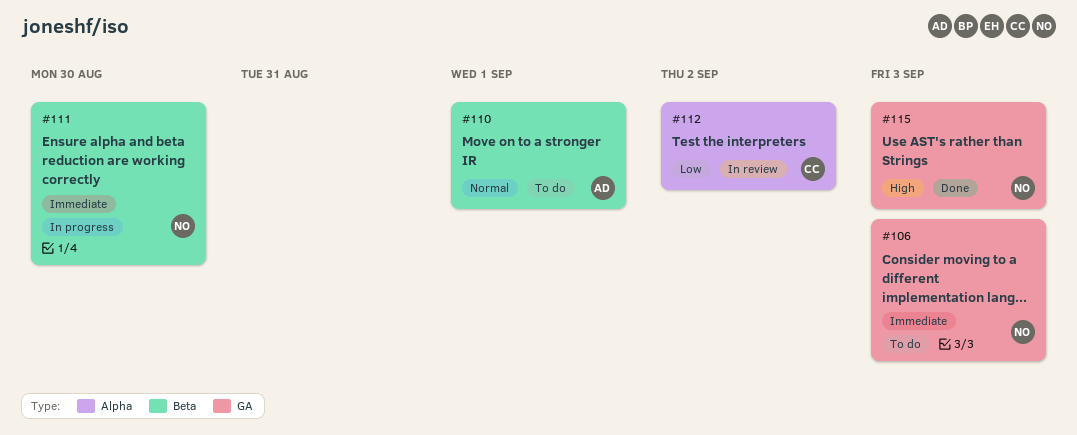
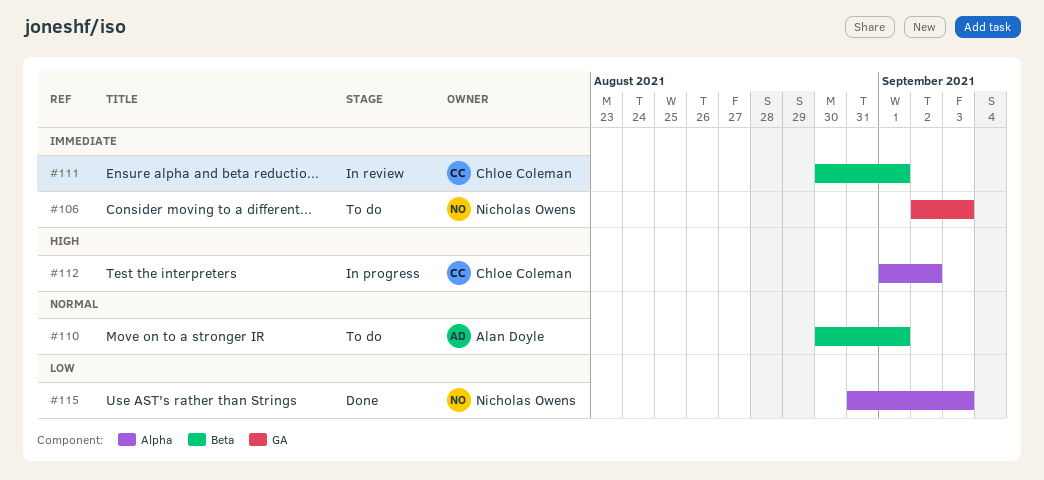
#111, status: In progress -> In review
#111, owner: Nicholas Owens -> Chloe Coleman
#111, due: Aug 30 -> Sep 1
#112, status: In review -> In progress
#112, priority: Low -> High
#115, priority: High -> Low
#115, label: GA -> Alpha

